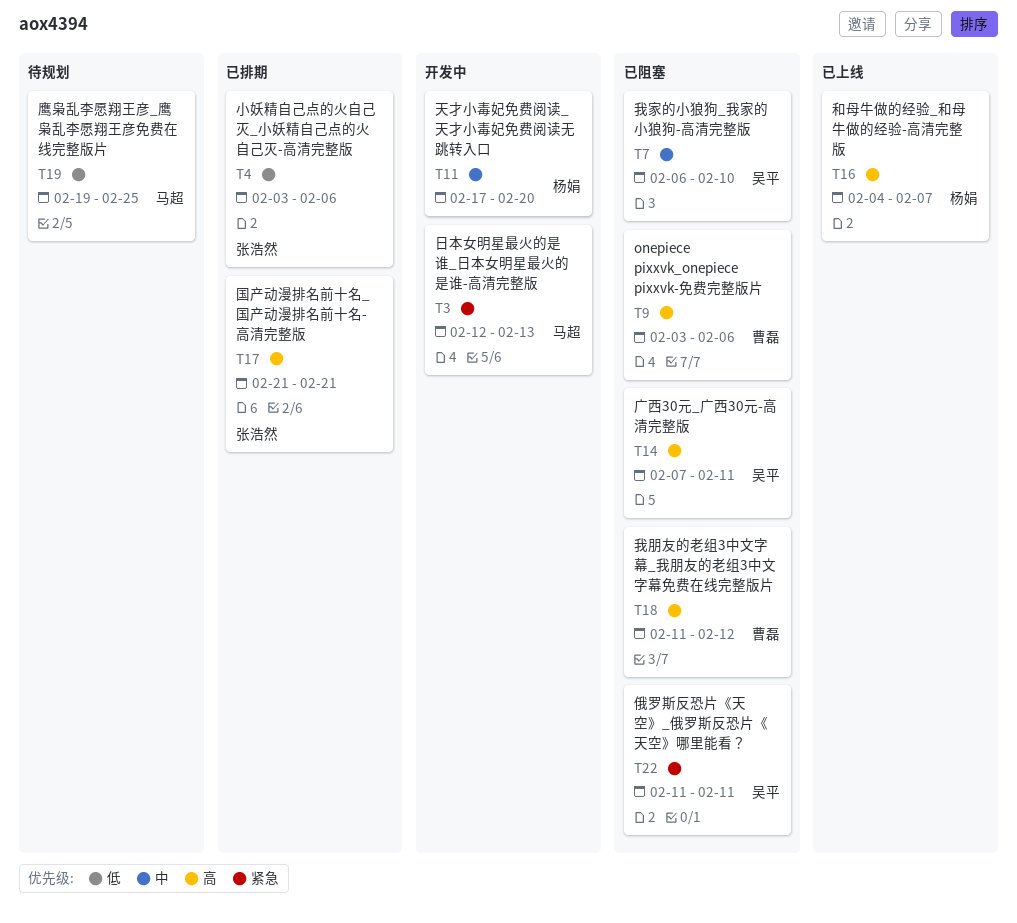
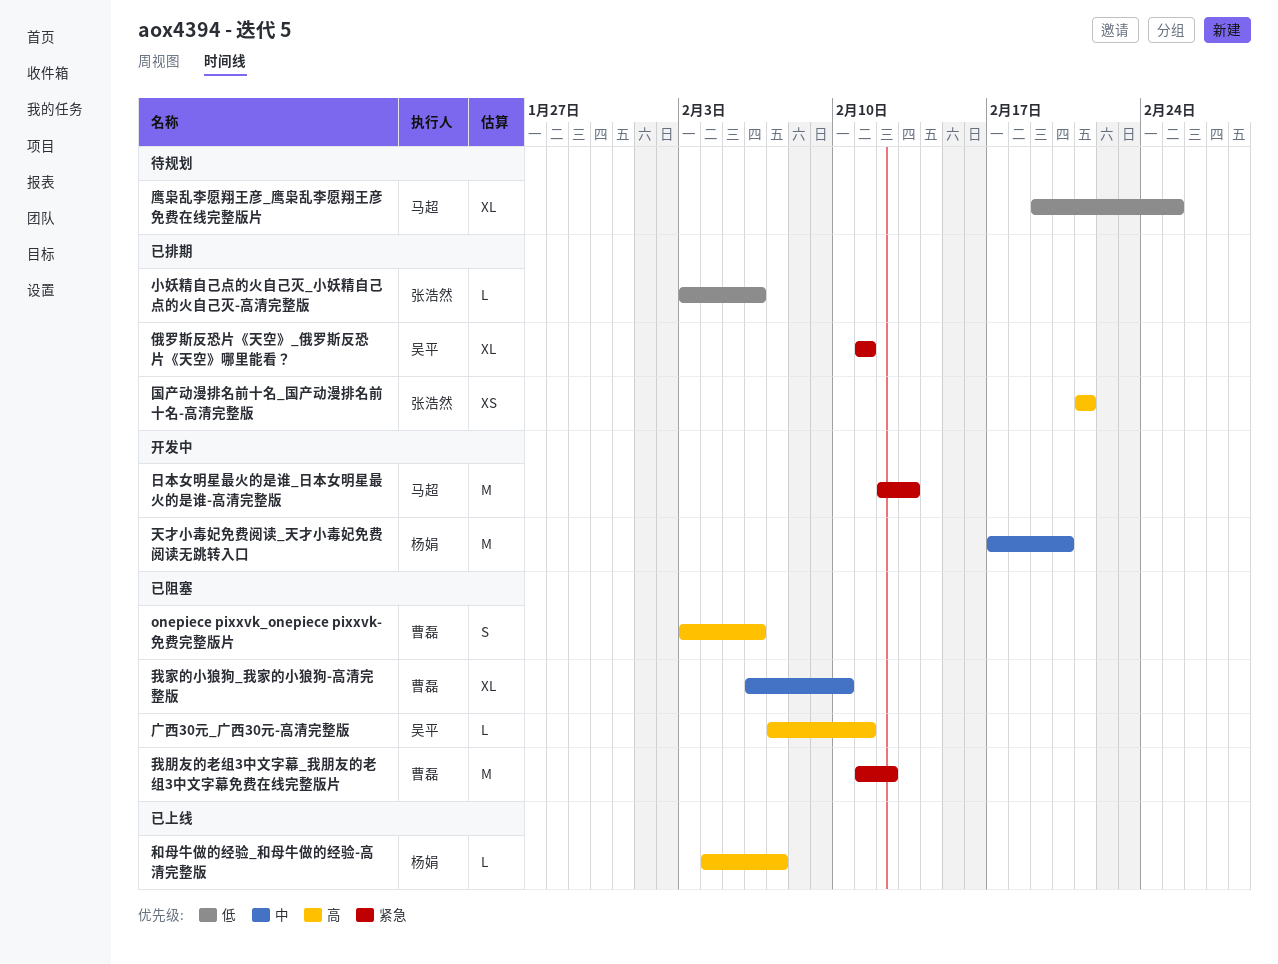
俄罗斯反恐片《天空》_俄罗斯反恐片《天空》哪里能看？, status: 已阻塞 -> 已排期
我家的小狼狗_我家的小狼狗-高清完整版, owner: 吴平 -> 曹磊
我朋友的老组3中文字幕_我朋友的老组3中文字幕免费在线完整版片, priority: 高 -> 紧急

